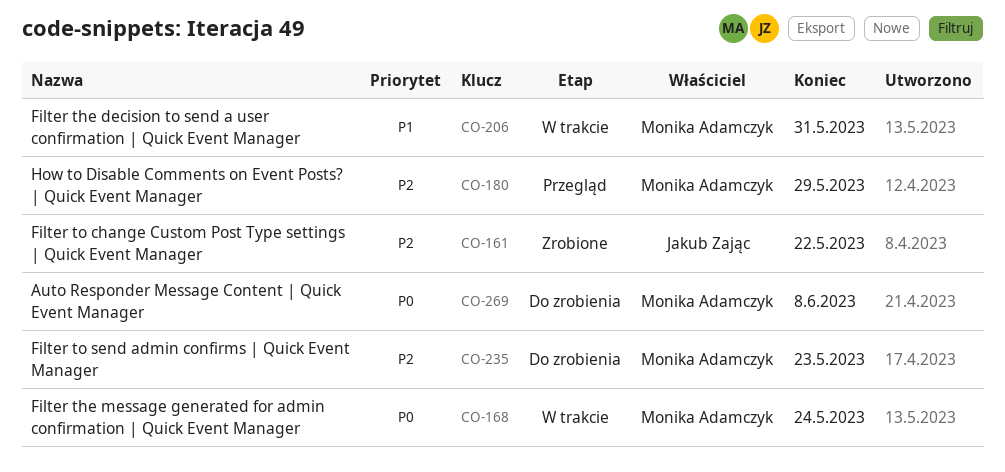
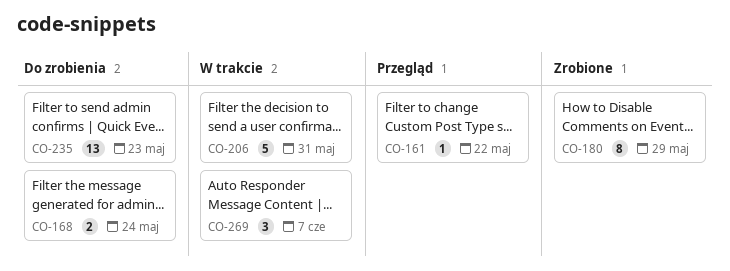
CO-161, status: Zrobione -> Przegląd
CO-168, status: W trakcie -> Do zrobienia
CO-180, status: Przegląd -> Zrobione
CO-269, status: Do zrobienia -> W trakcie
CO-269, due: Jun 8 -> Jun 7

